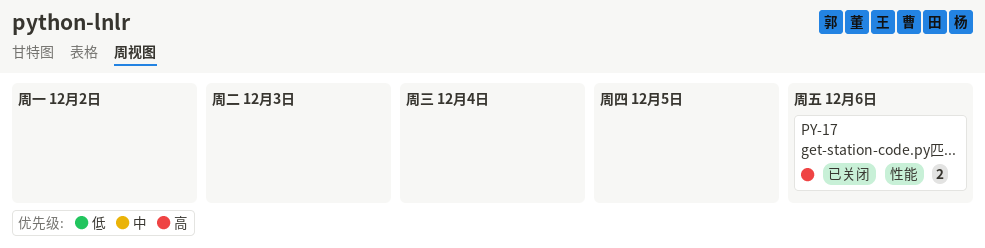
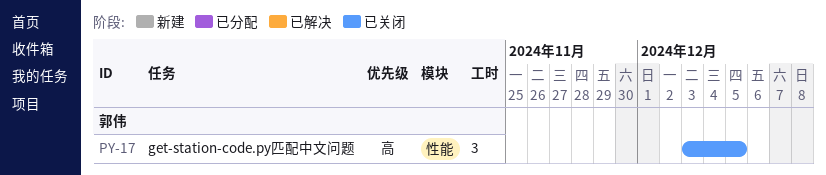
PY-17, estimate: 2 -> 3
PY-17, due: Dec 6 -> Dec 5

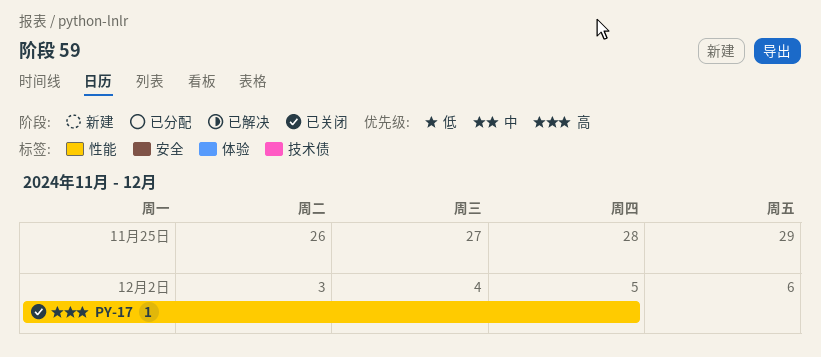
PY-17, estimate: 3 -> 1
PY-17, start: Dec 3 -> Dec 2

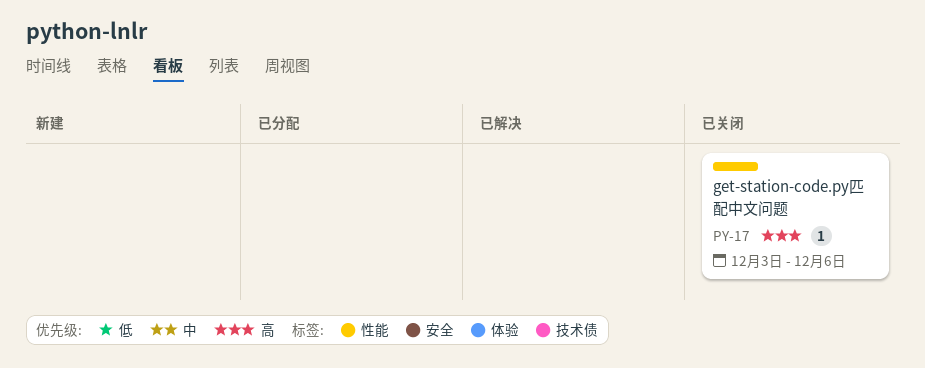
PY-17, start: Dec 2 -> Dec 3
PY-17, due: Dec 5 -> Dec 6

